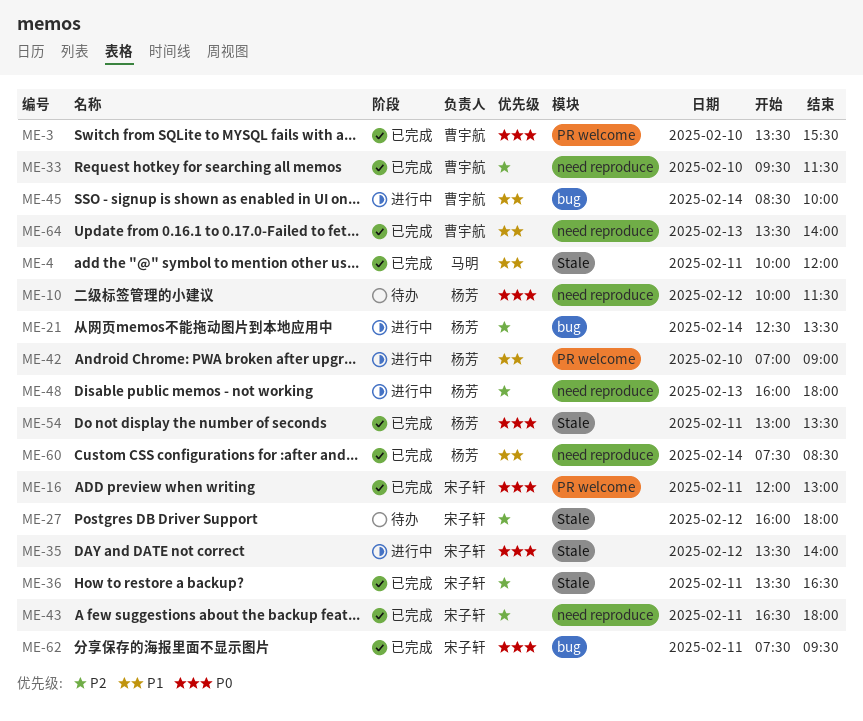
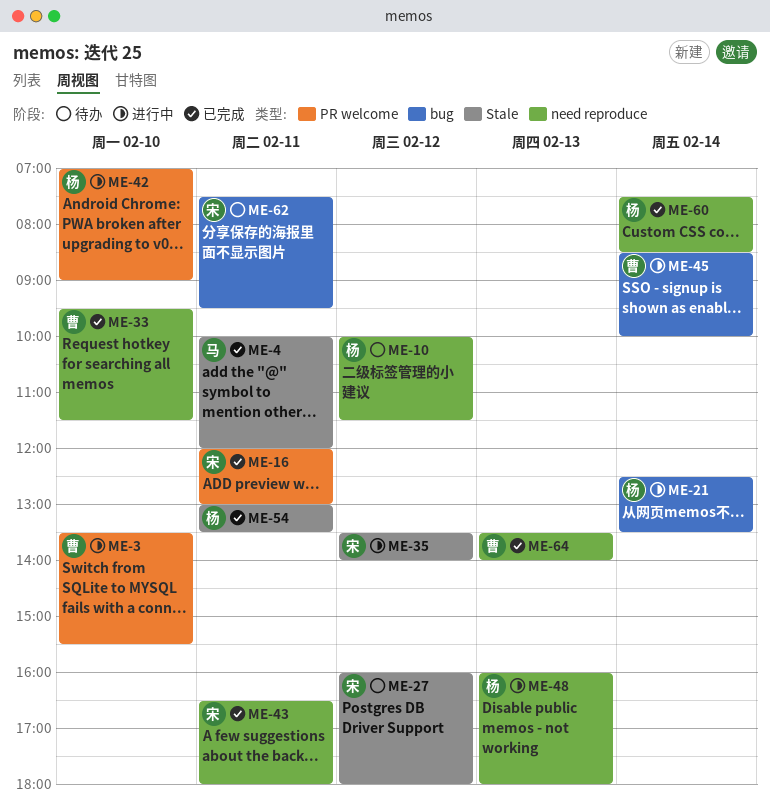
ME-3, status: 已完成 -> 进行中
ME-36: present -> none
ME-62, status: 已完成 -> 待办

